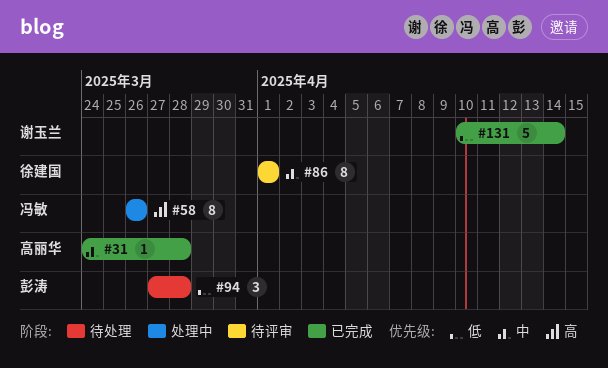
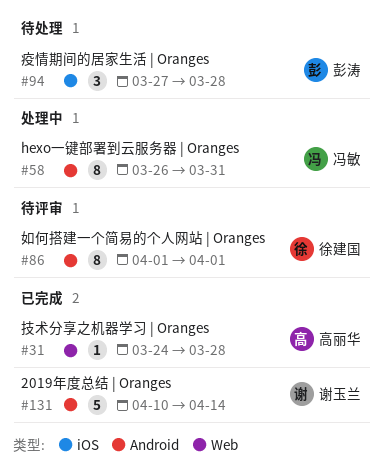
#58, due: Mar 26 -> Mar 31

